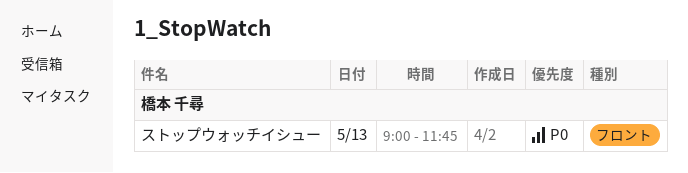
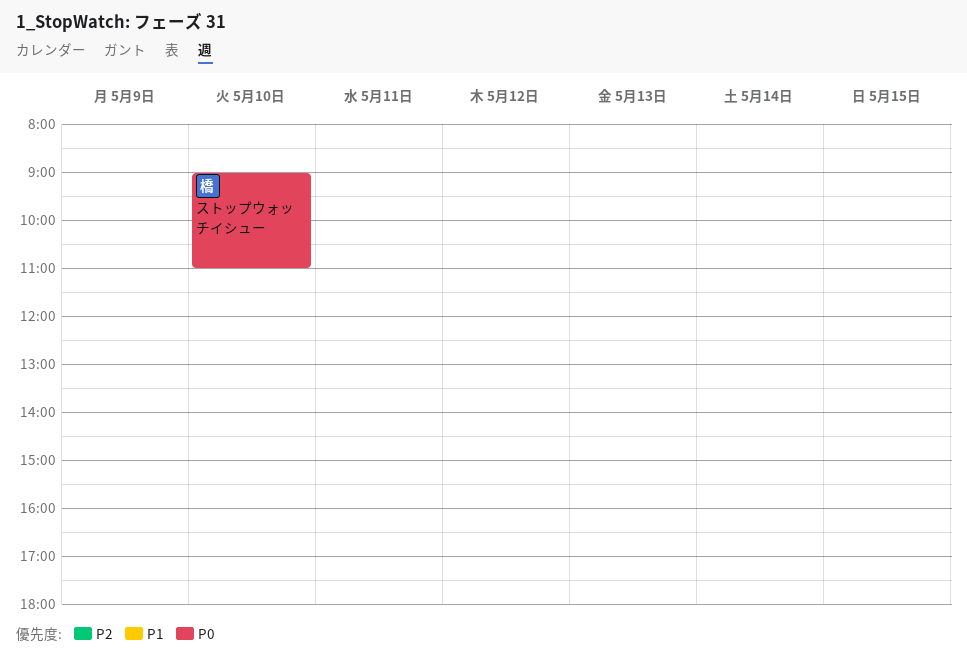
ストップウォッチイシュー, day: May 13 -> May 10
ストップウォッチイシュー, ends: 11:45 -> 11:00

